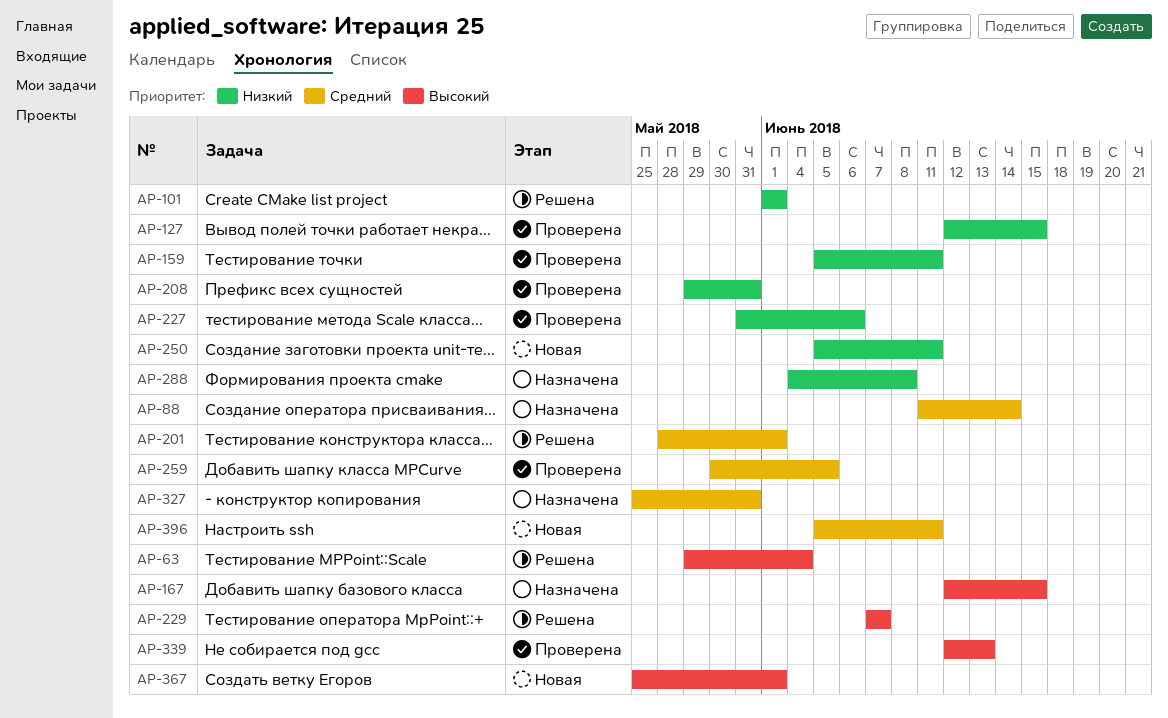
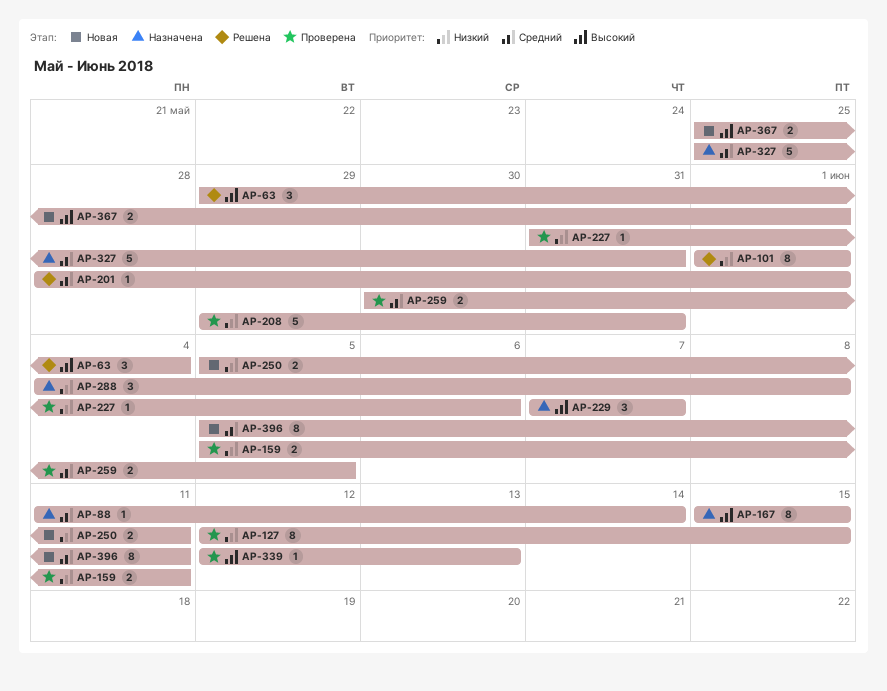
AP-167, start: Jun 12 -> Jun 15
AP-229, status: Решена -> Назначена

